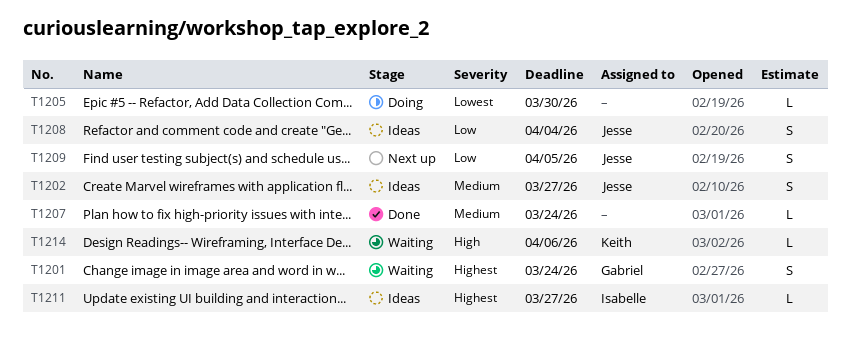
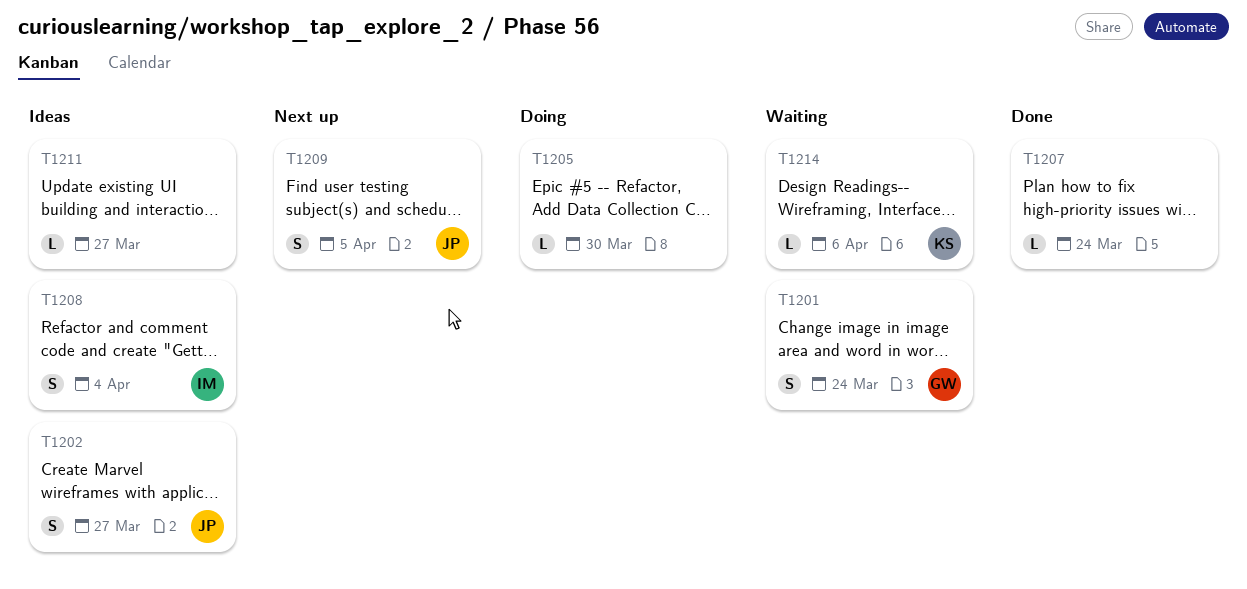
T1208, owner: Jesse -> Isabelle
T1211, owner: Isabelle -> none

